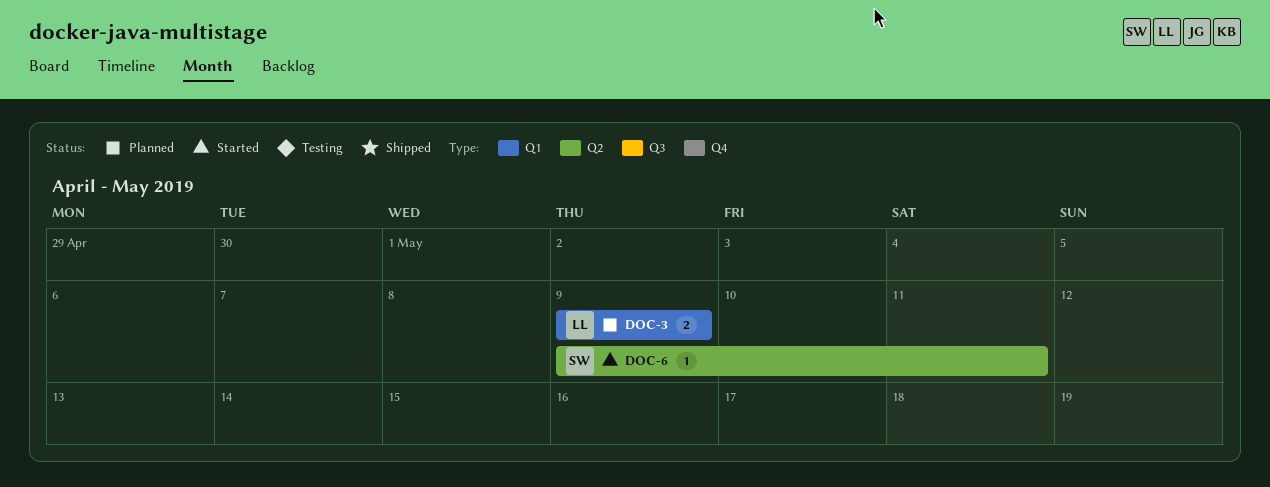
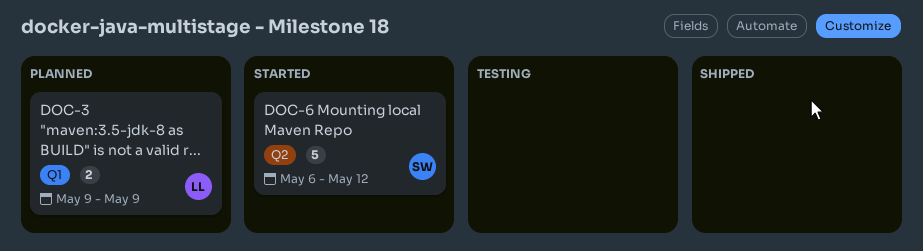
DOC-6, estimate: 1 -> 5
DOC-6, start: May 9 -> May 6
DOC-6, due: May 11 -> May 12

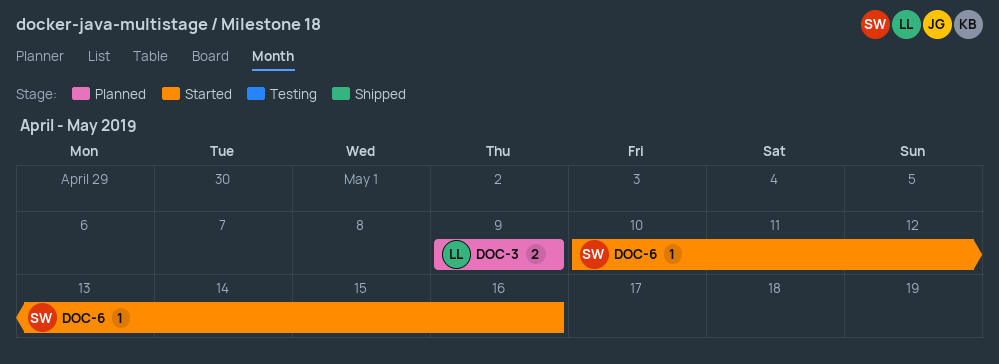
DOC-6, estimate: 5 -> 1
DOC-6, start: May 6 -> May 10
DOC-6, due: May 12 -> May 16

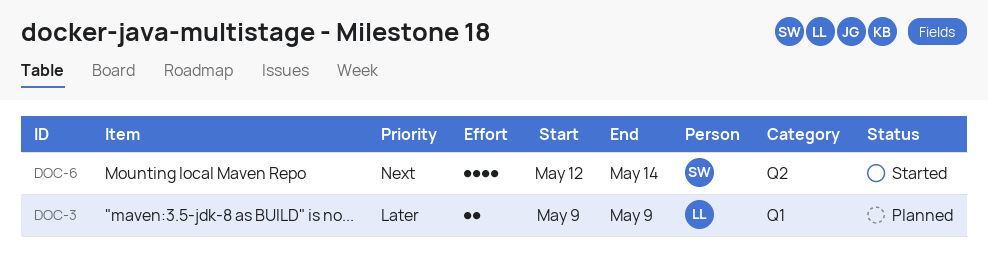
DOC-6, estimate: 1 -> 4
DOC-6, start: May 10 -> May 12
DOC-6, due: May 16 -> May 14

